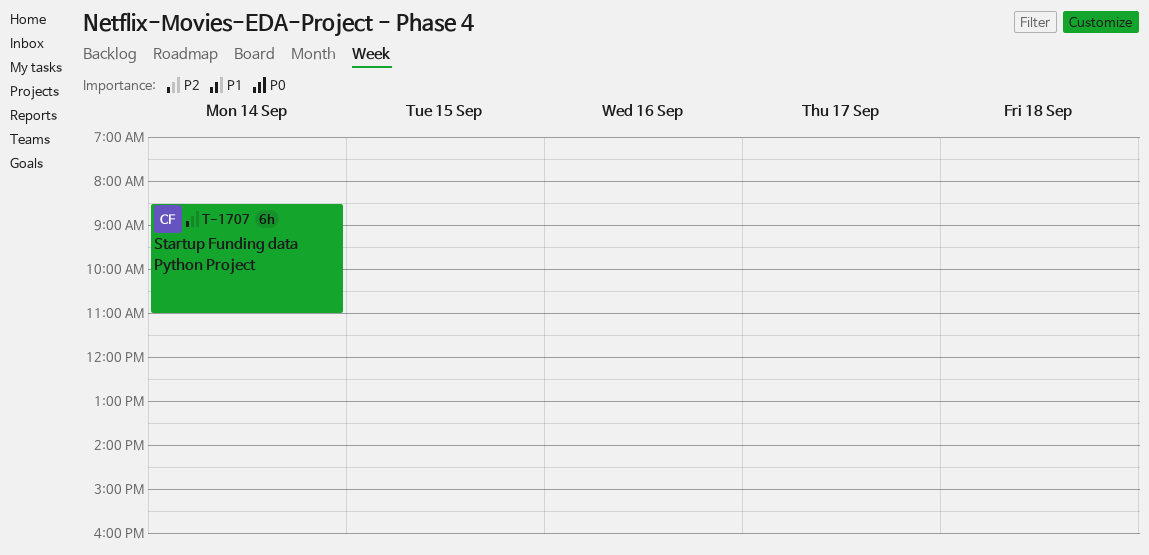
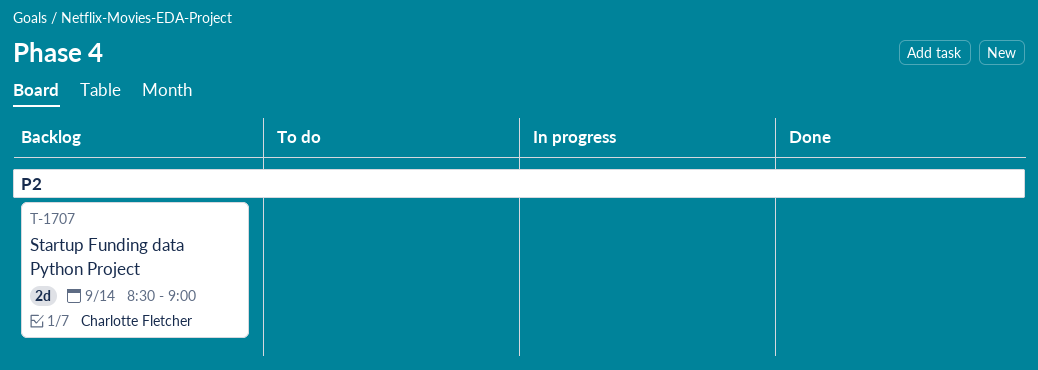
T-1707, estimate: 6h -> 2d
T-1707, ends: 11:00 -> 09:00

